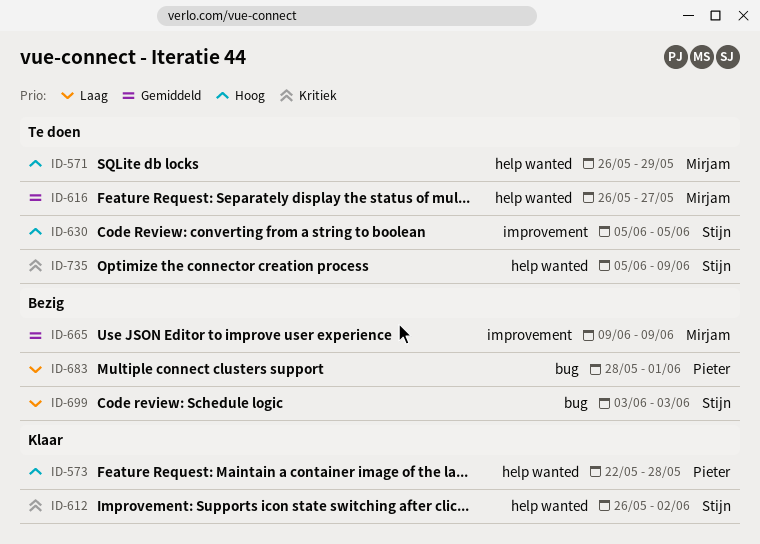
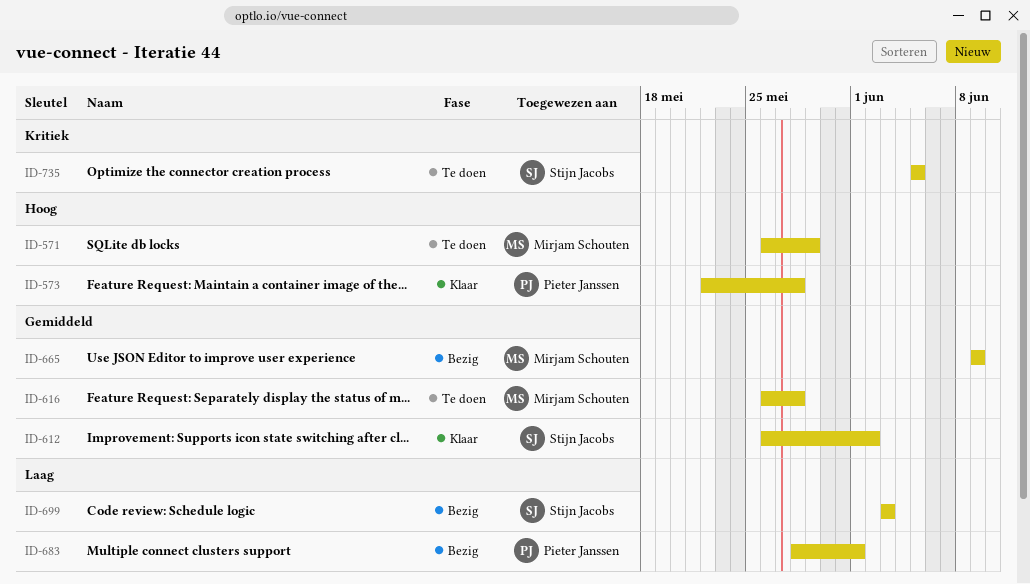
ID-612, priority: Kritiek -> Gemiddeld
ID-616, due: May 27 -> May 28
ID-630: present -> none
ID-735, due: Jun 9 -> Jun 5

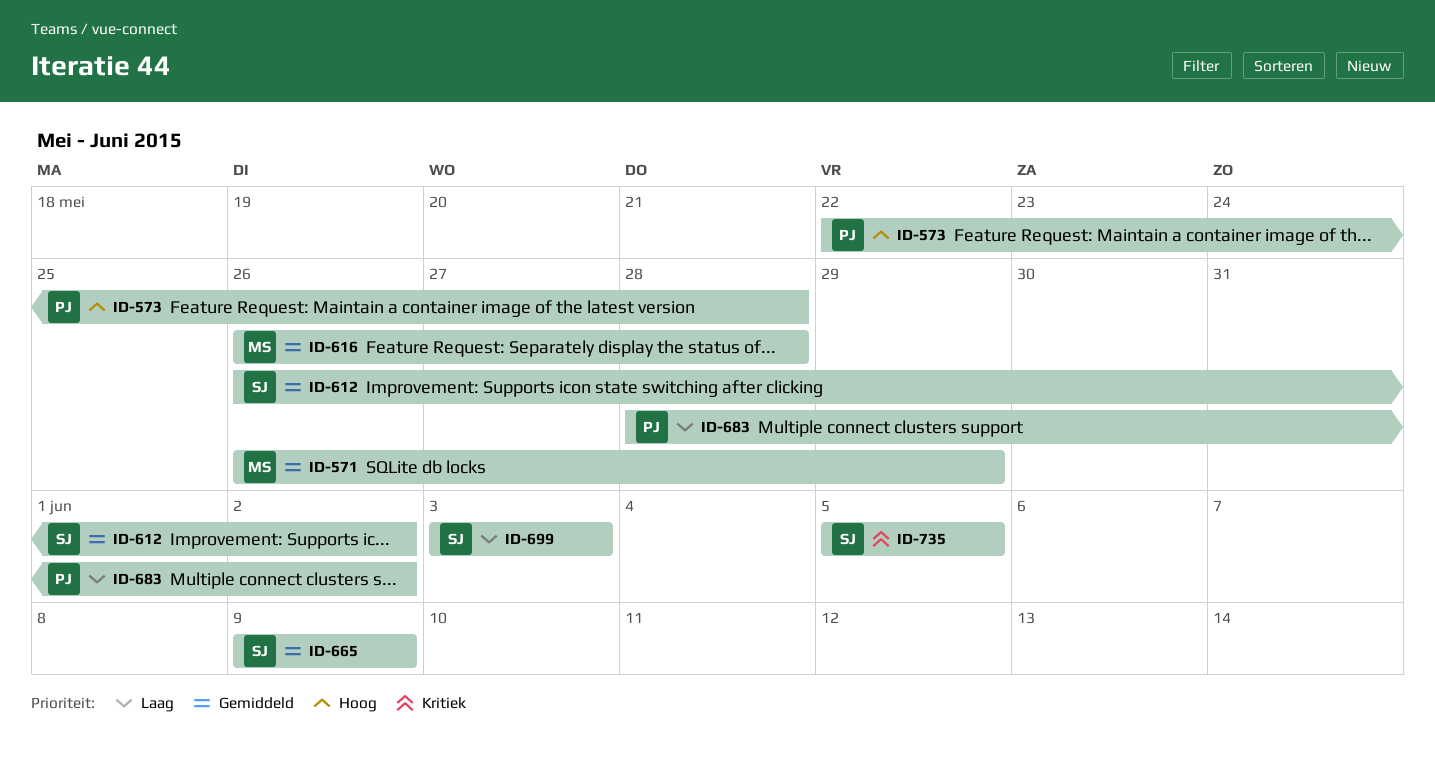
ID-571, priority: Hoog -> Gemiddeld
ID-665, owner: Mirjam Schouten -> Stijn Jacobs
ID-683, due: Jun 1 -> Jun 2

